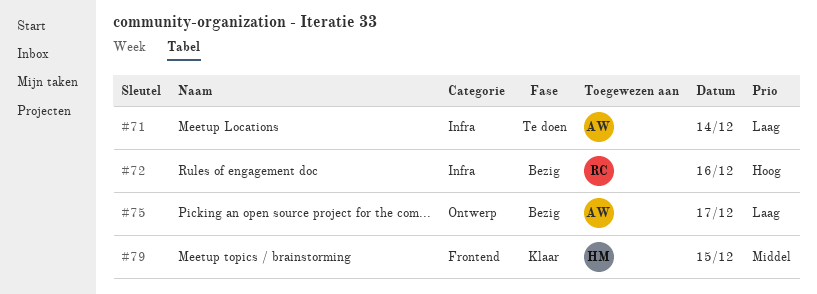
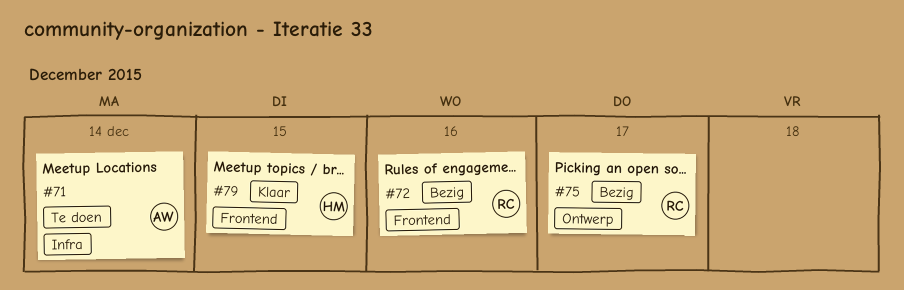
#72, label: Infra -> Frontend
#75, owner: AW -> RC

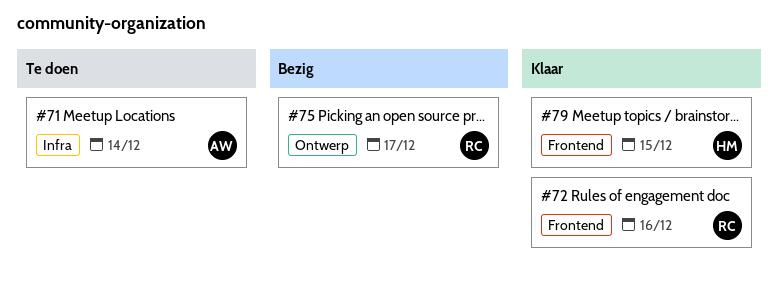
#72, status: Bezig -> Klaar

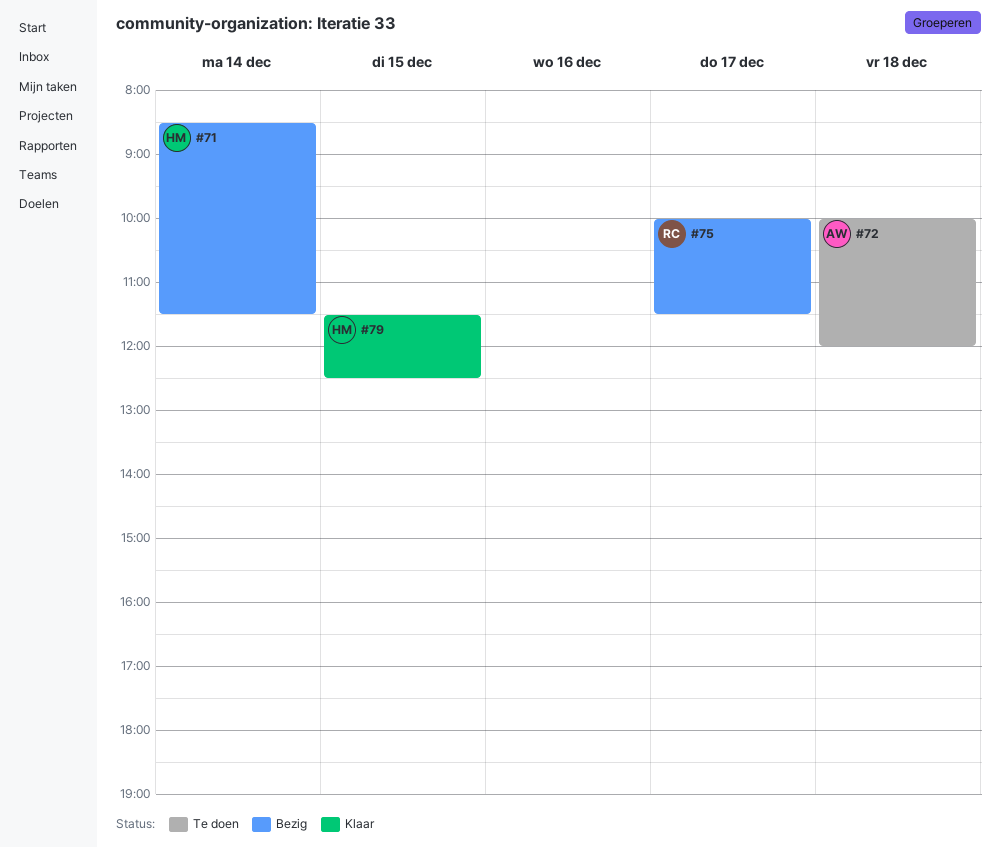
#71, status: Te doen -> Bezig
#71, owner: AW -> HM
#72, status: Klaar -> Te doen
#72, owner: RC -> AW
#72, day: Dec 16 -> Dec 18

